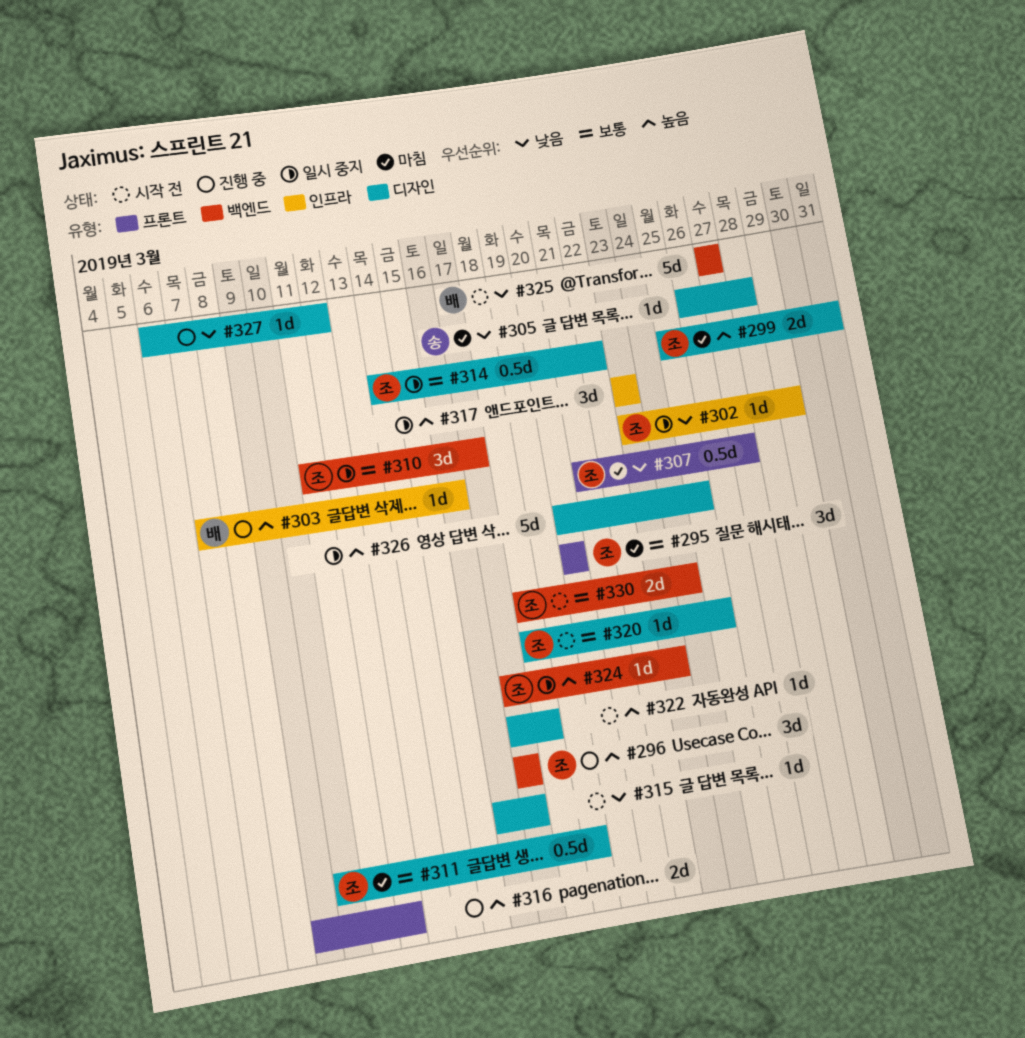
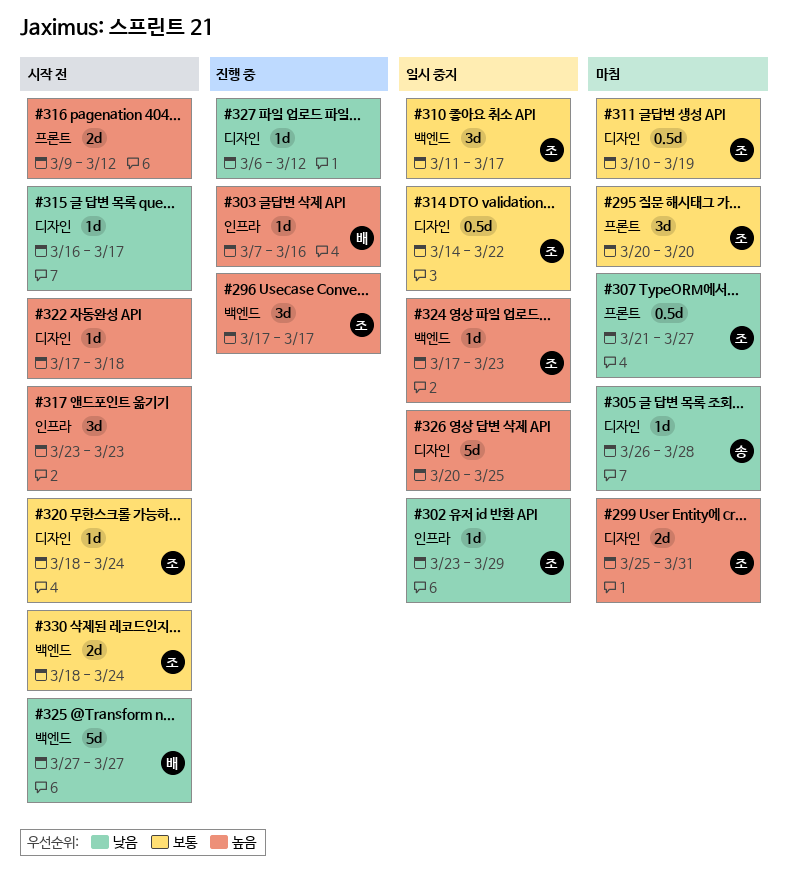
#316, status: 진행 중 -> 시작 전
#317, status: 일시 중지 -> 시작 전
#320, due: Mar 25 -> Mar 24

